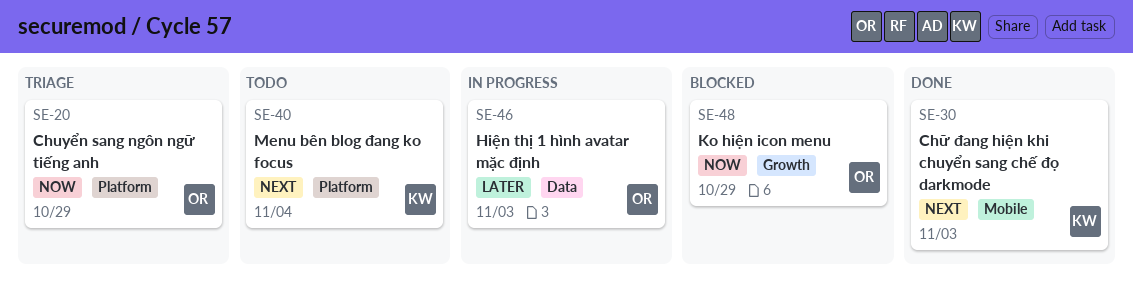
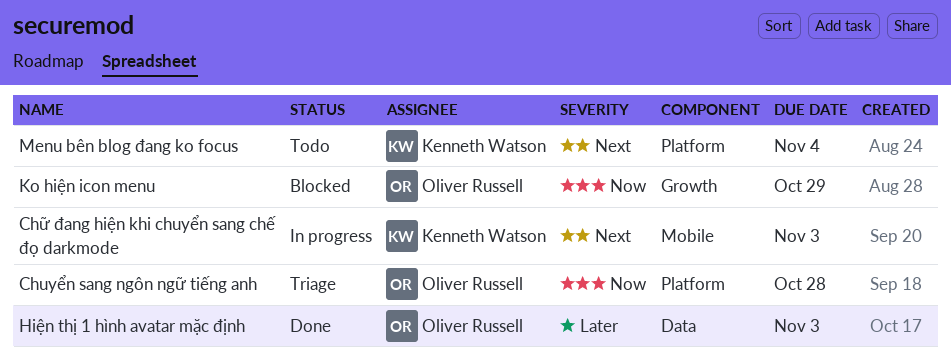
Chuyển sang ngôn ngữ tiếng anh, due: Oct 29 -> Oct 28
Chữ đang hiện khi chuyển sang chế đọ darkmode, status: Done -> In progress
Hiện thị 1 hình avatar mặc định, status: In progress -> Done

